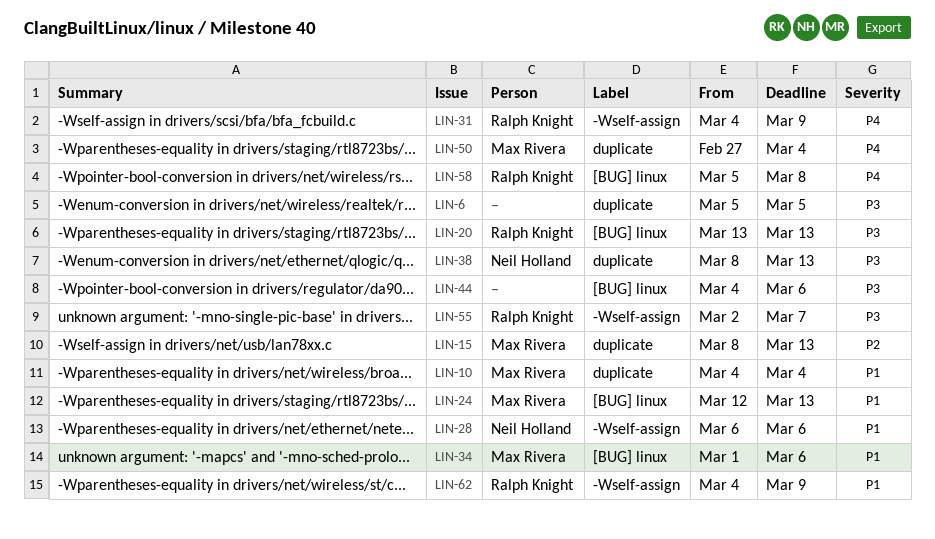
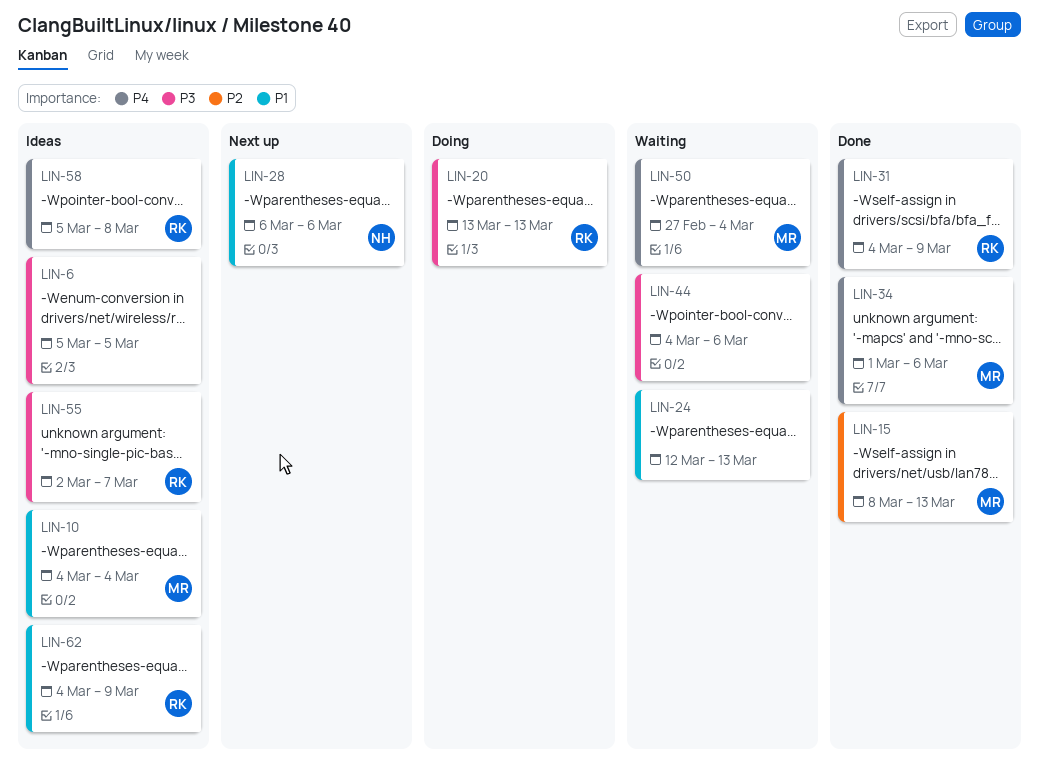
LIN-24, owner: Max Rivera -> none
LIN-34, priority: P1 -> P4
LIN-38: present -> none

